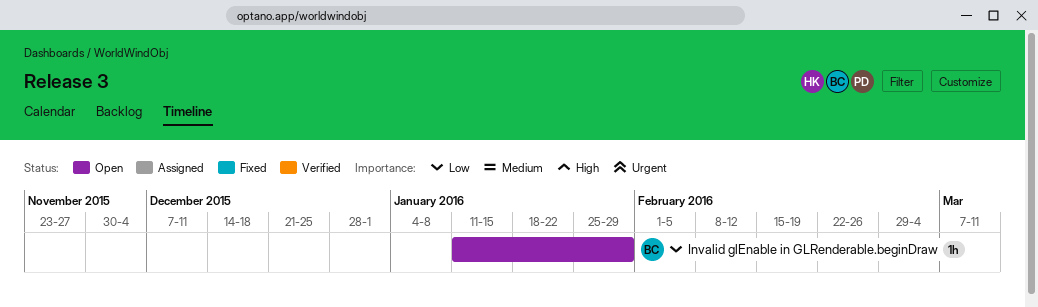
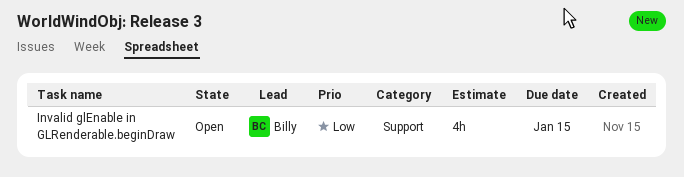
Invalid glEnable in GLRenderable.beginDraw, estimate: 1h -> 4h
Invalid glEnable in GLRenderable.beginDraw, due: Jan 29 -> Jan 15

